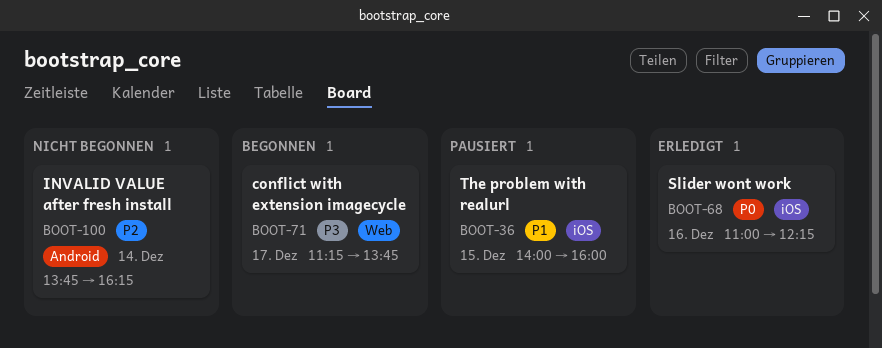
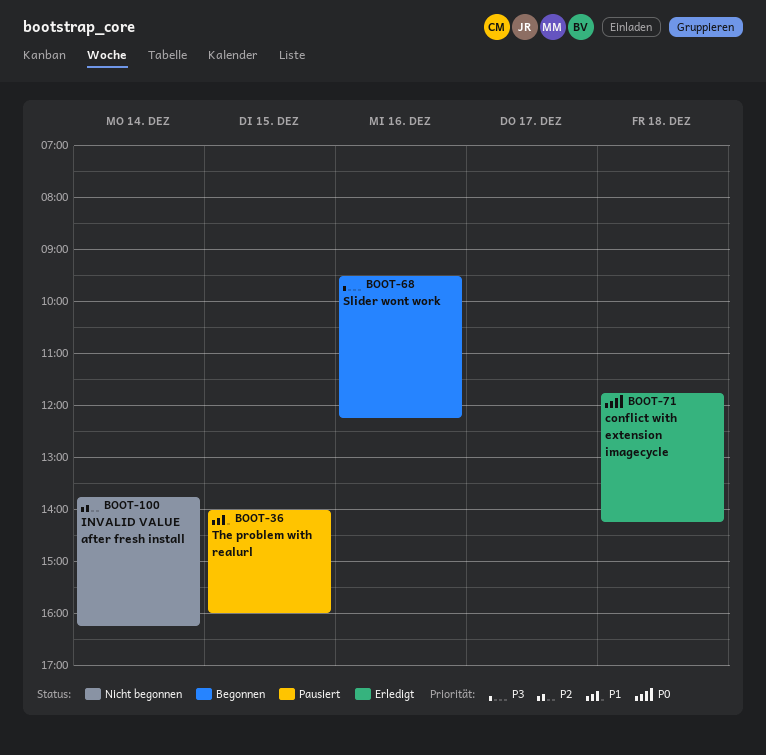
BOOT-68, status: Erledigt -> Begonnen
BOOT-68, priority: P0 -> P3
BOOT-68, begins: 11:00 -> 09:30
BOOT-71, status: Begonnen -> Erledigt
BOOT-71, priority: P3 -> P0
BOOT-71, day: Dec 17 -> Dec 18
BOOT-71, begins: 11:15 -> 11:45
BOOT-71, ends: 13:45 -> 14:15

